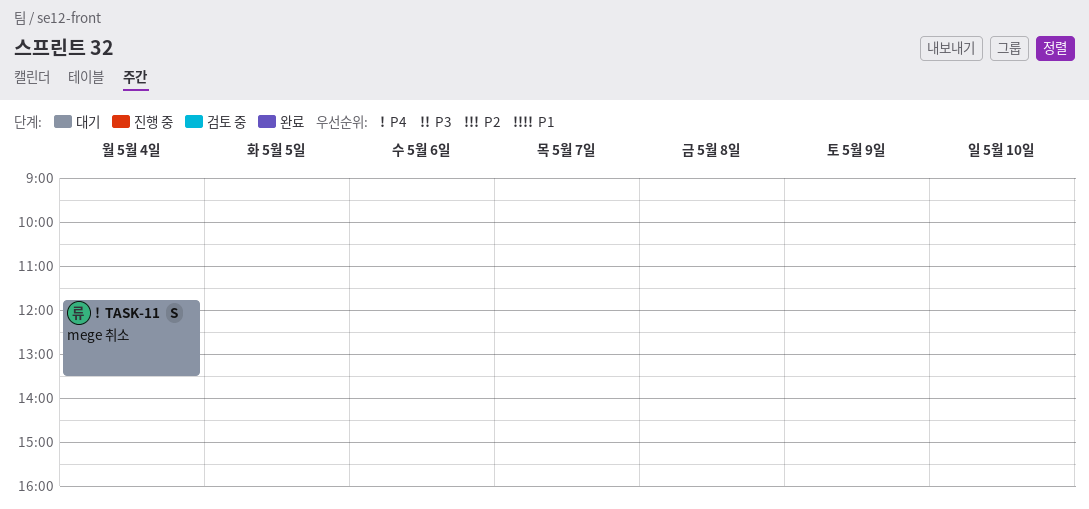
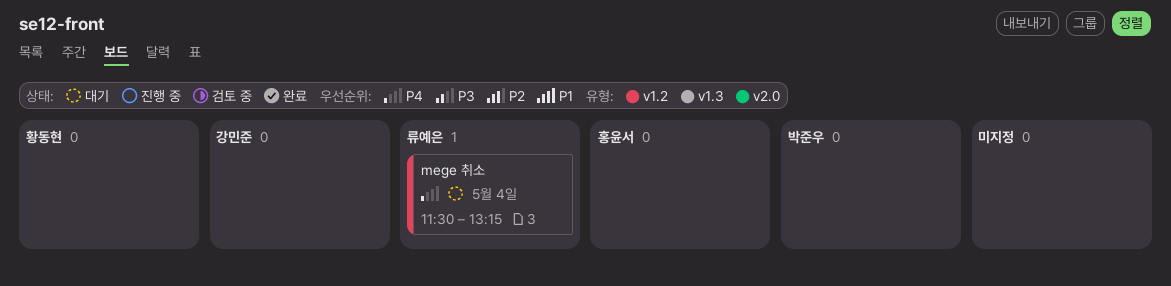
mege 취소, begins: 11:45 -> 11:30
mege 취소, ends: 13:30 -> 13:15

